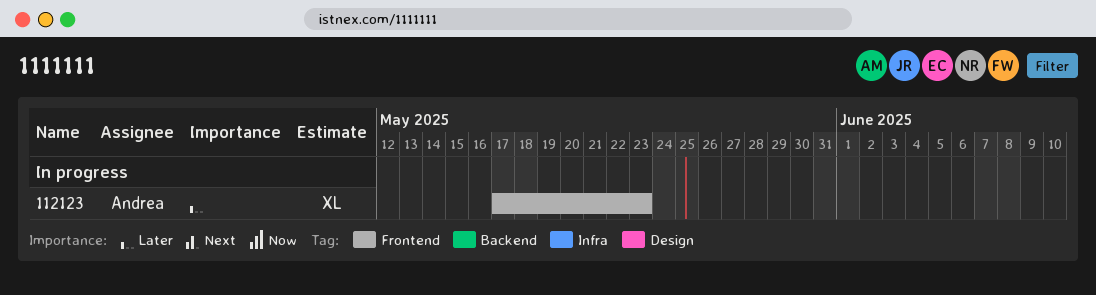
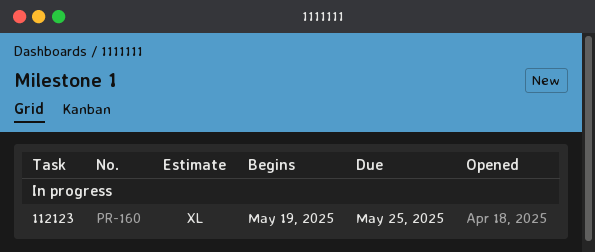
112123, start: May 17 -> May 19
112123, due: May 23 -> May 25

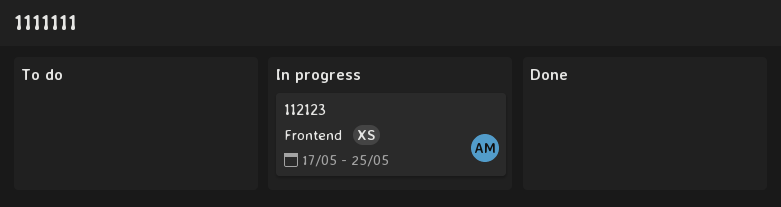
112123, estimate: XL -> XS
112123, start: May 19 -> May 17

